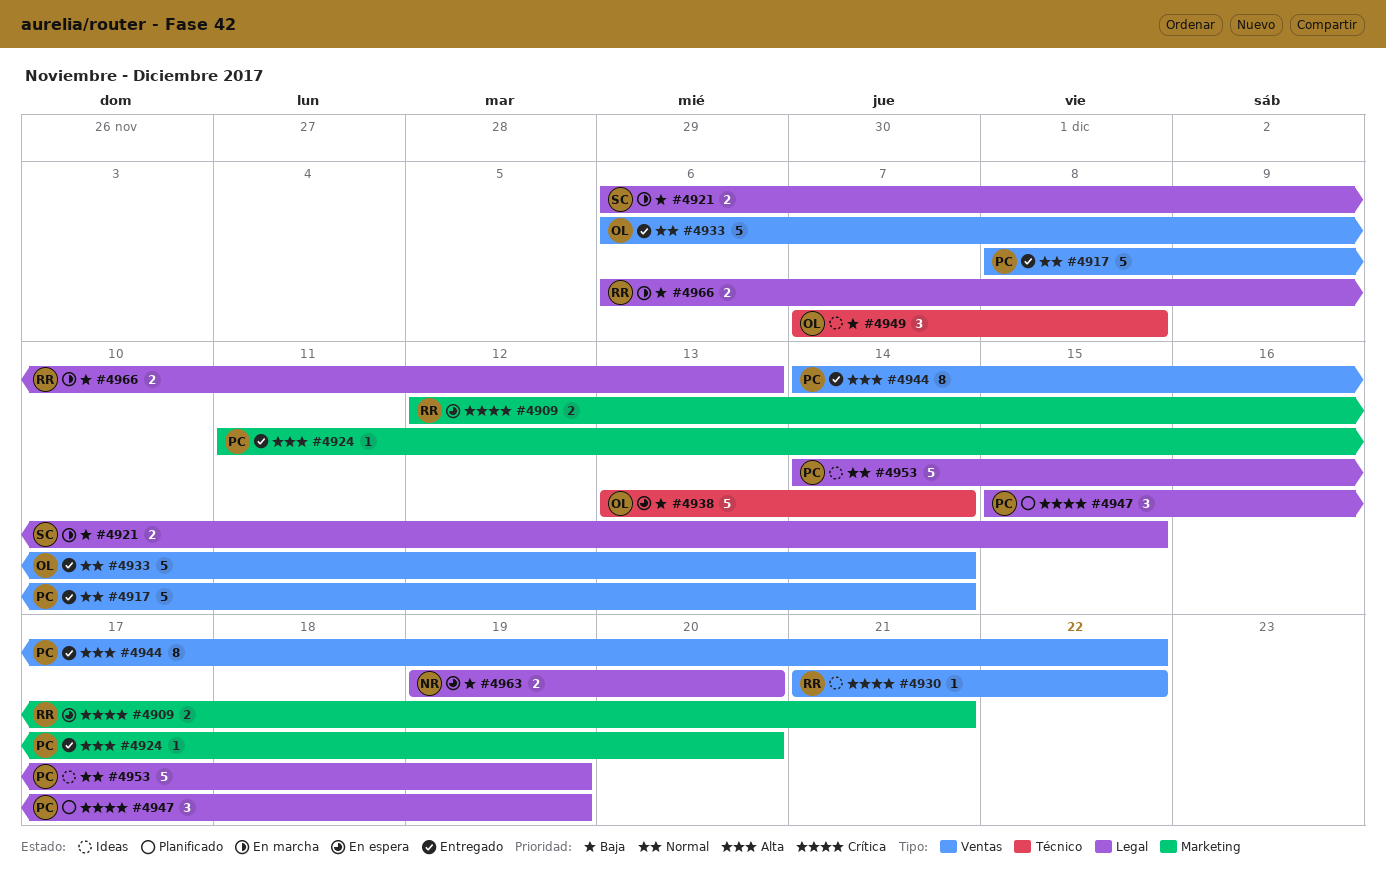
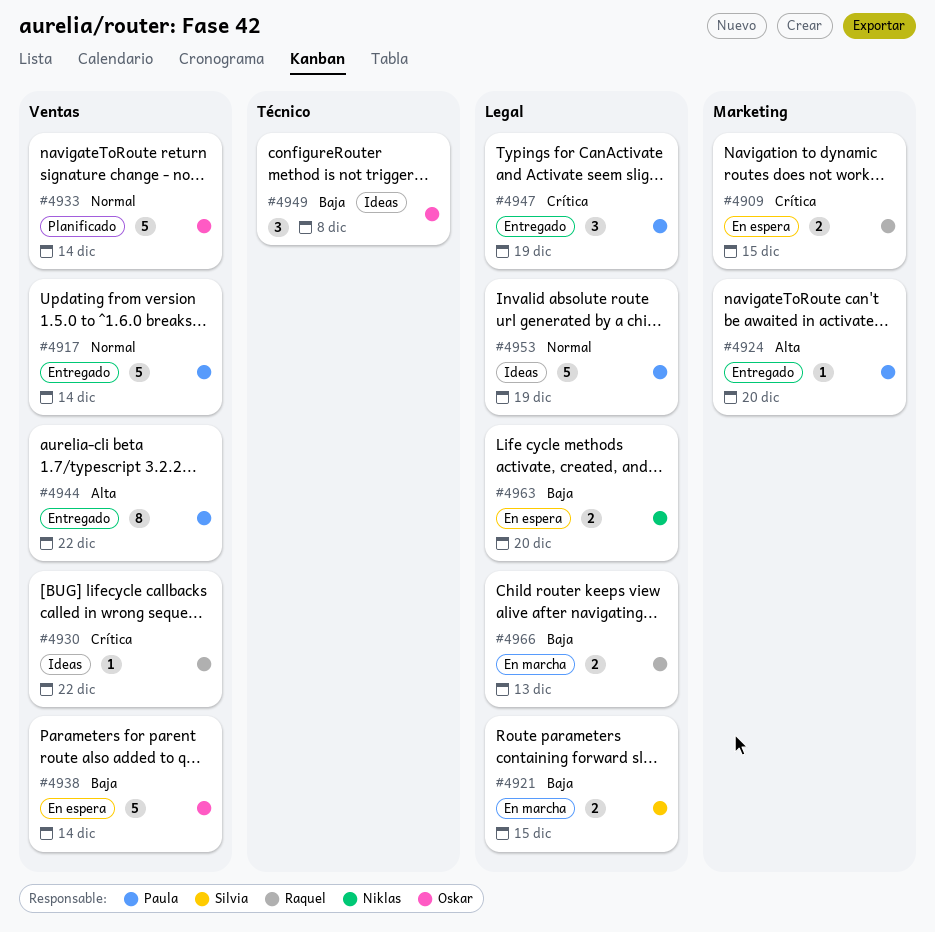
#4909, due: Dec 21 -> Dec 15
#4933, status: Entregado -> Planificado
#4938, label: Técnico -> Ventas
#4947, status: Planificado -> Entregado

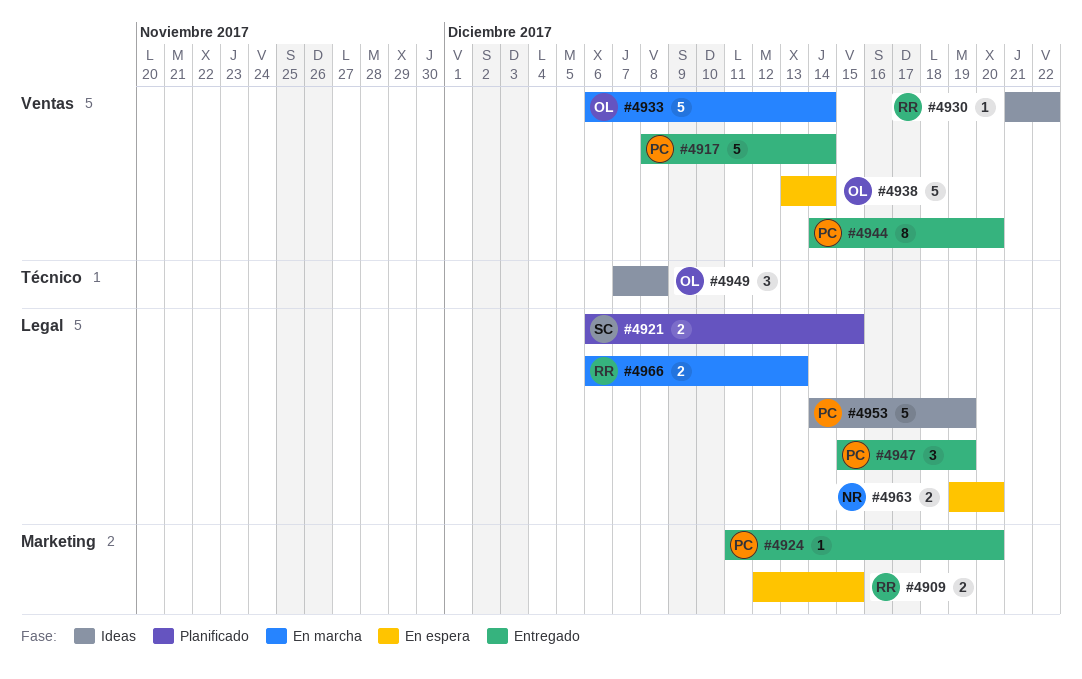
#4921, status: En marcha -> Planificado
#4933, status: Planificado -> En marcha
#4944, due: Dec 22 -> Dec 20

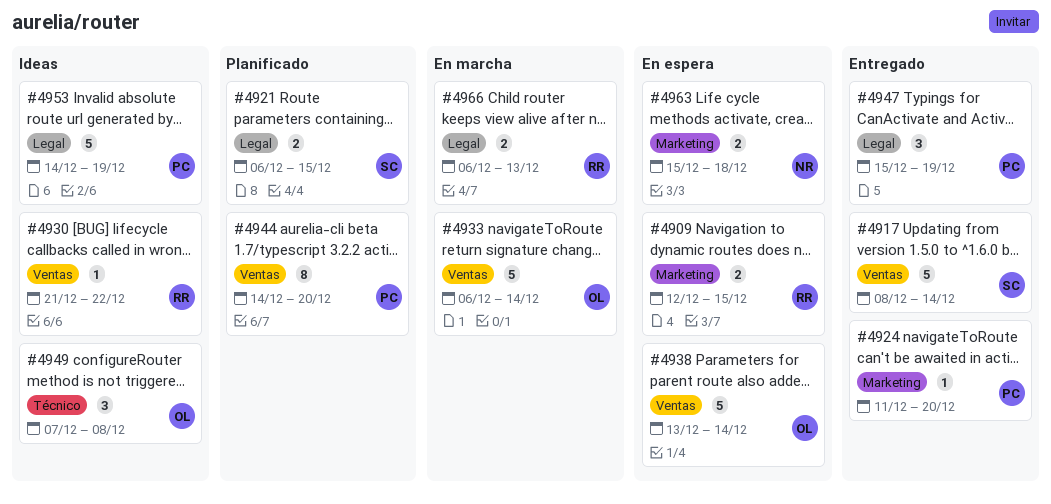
#4917, owner: PC -> SC
#4944, status: Entregado -> Planificado
#4963, label: Legal -> Marketing
#4963, start: Dec 19 -> Dec 15
#4963, due: Dec 20 -> Dec 18

